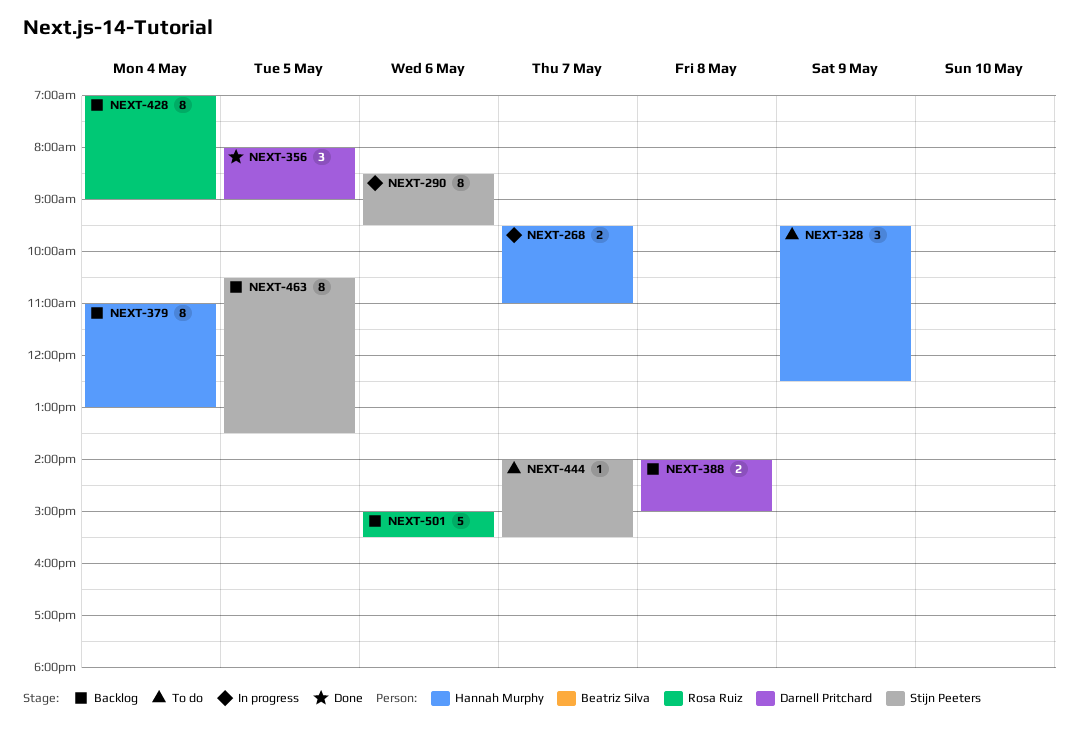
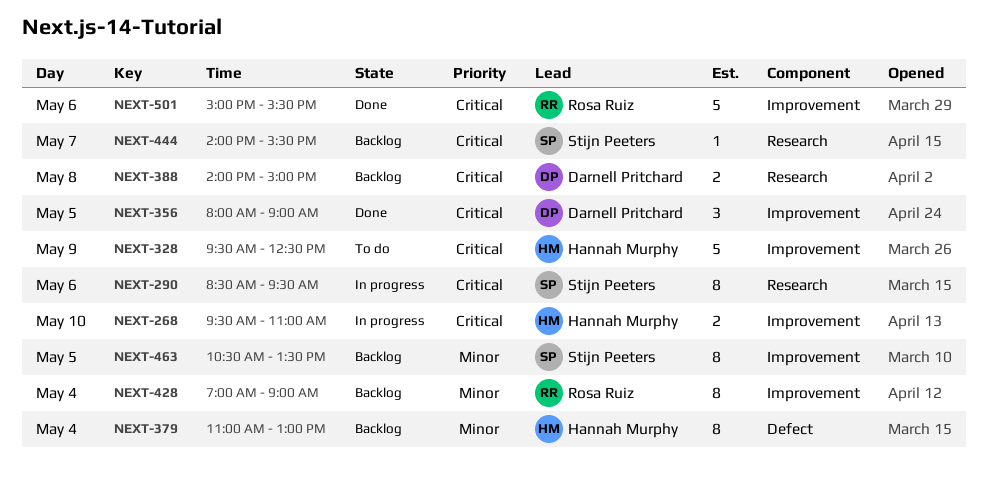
NEXT-268, day: May 7 -> May 10
NEXT-328, estimate: 3 -> 5
NEXT-444, status: To do -> Backlog
NEXT-501, status: Backlog -> Done

